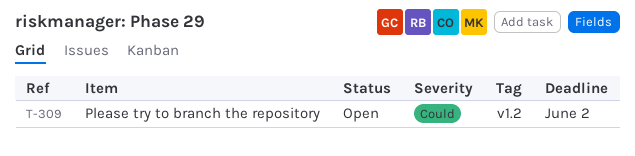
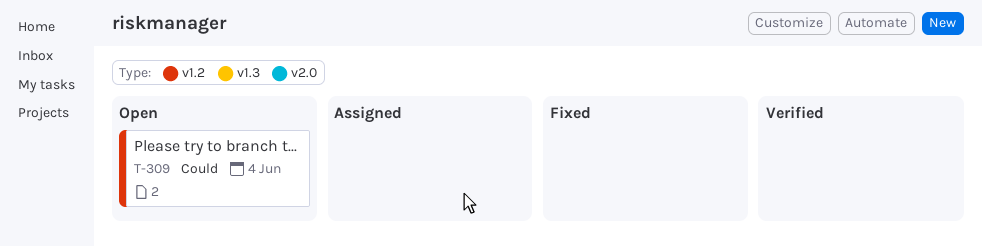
T-309, due: Jun 2 -> Jun 4

